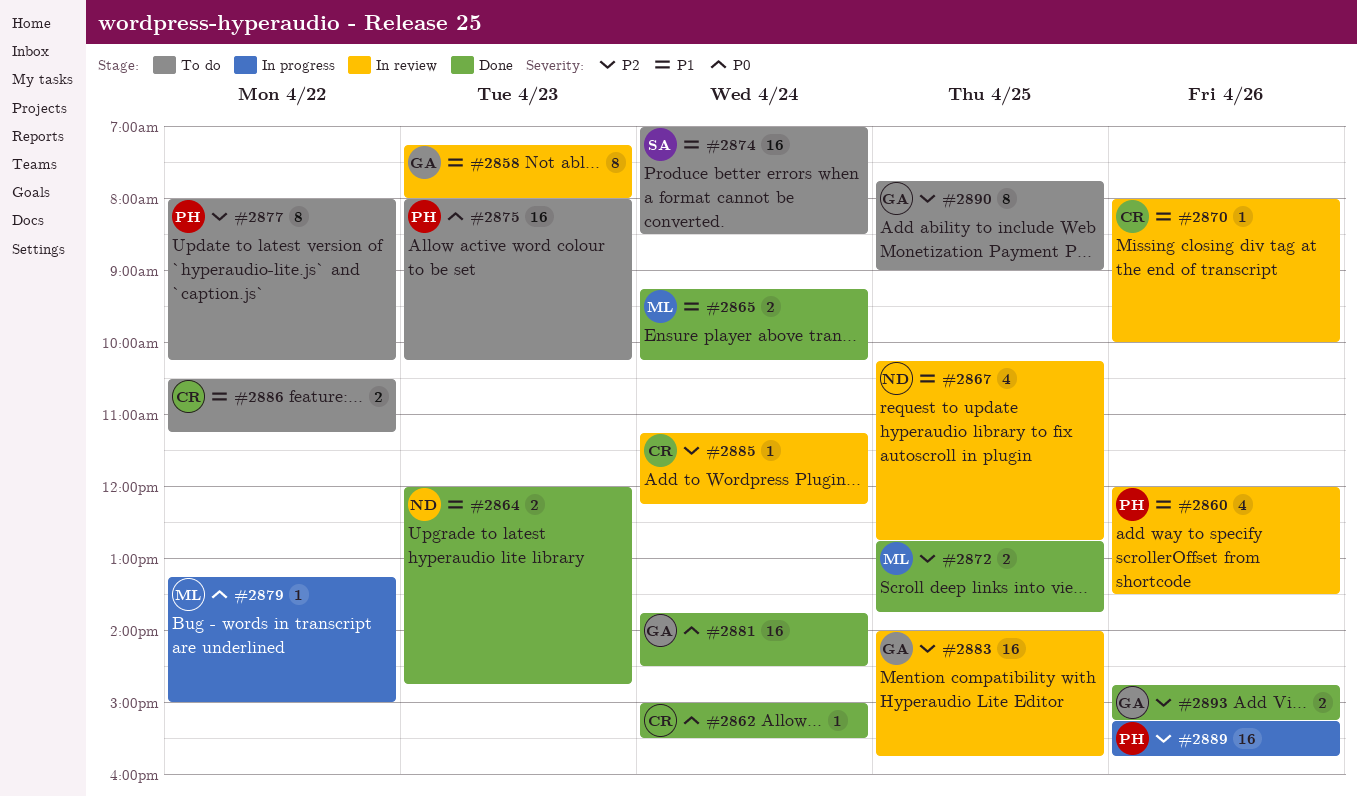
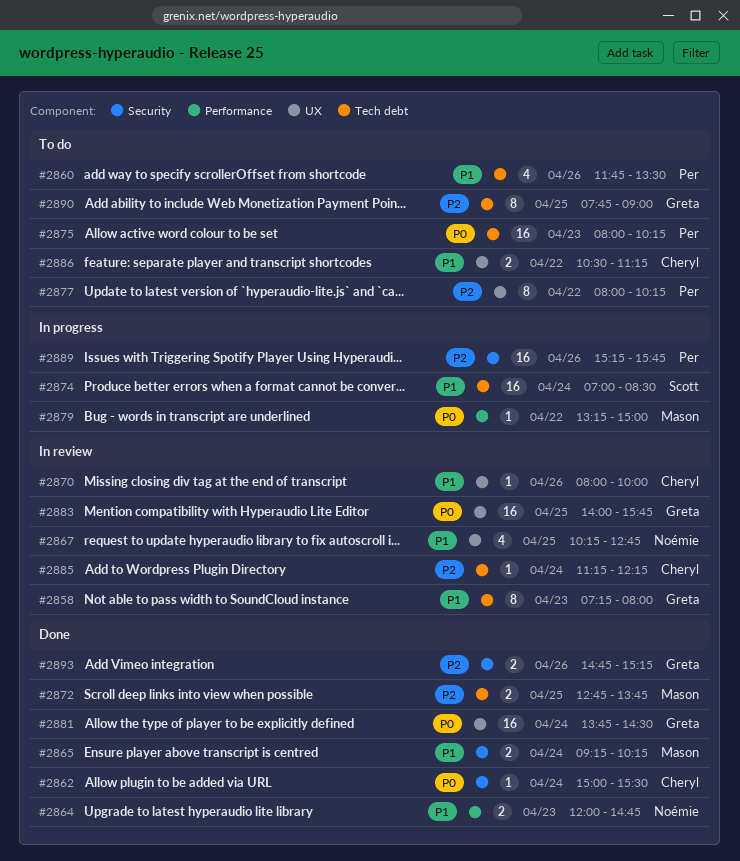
#2860, status: In review -> To do
#2860, begins: 12:00 -> 11:45
#2874, status: To do -> In progress
#2883, priority: P2 -> P0

